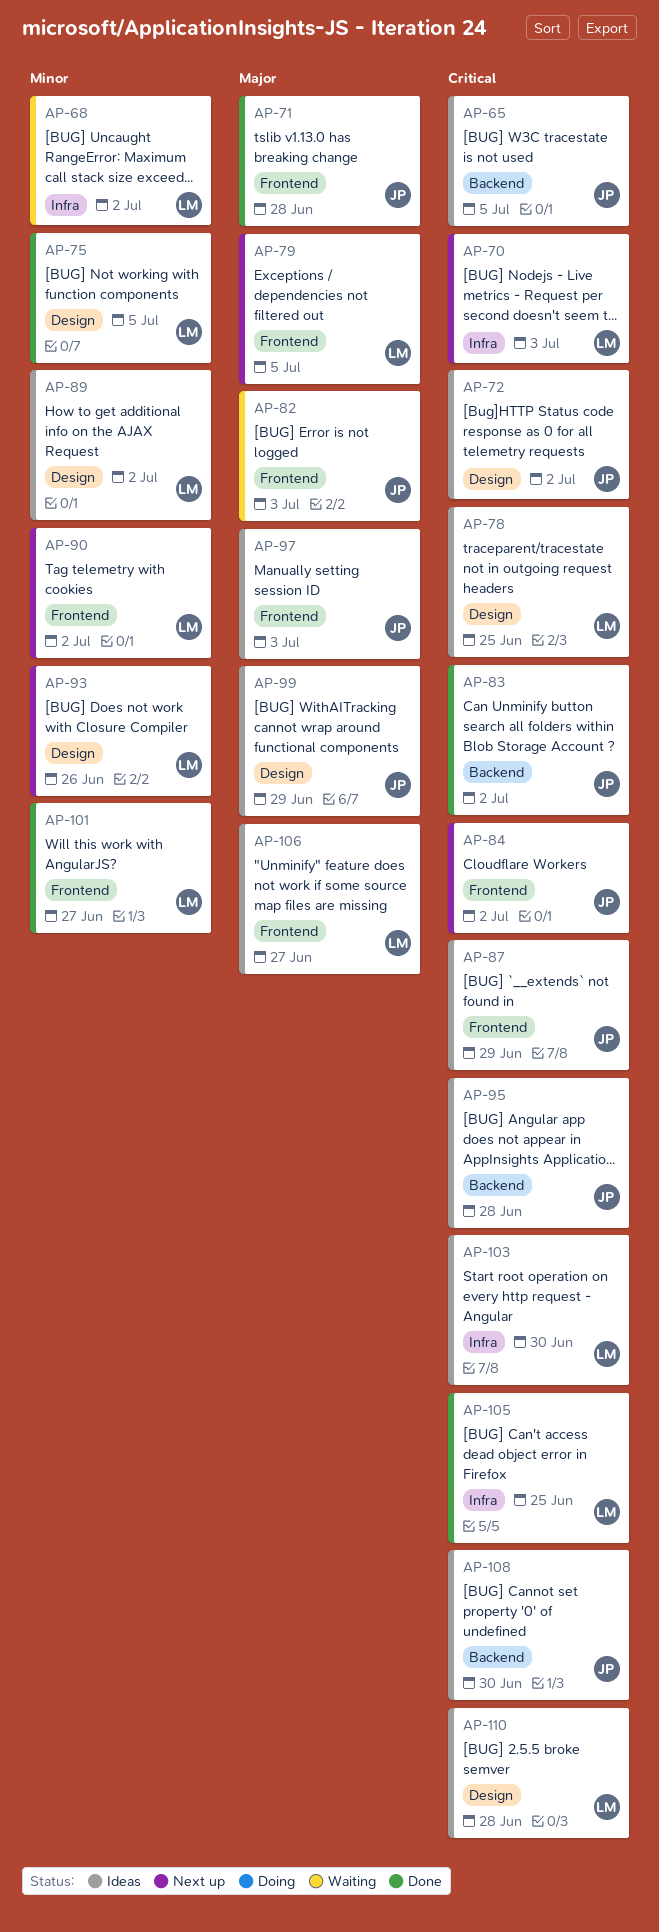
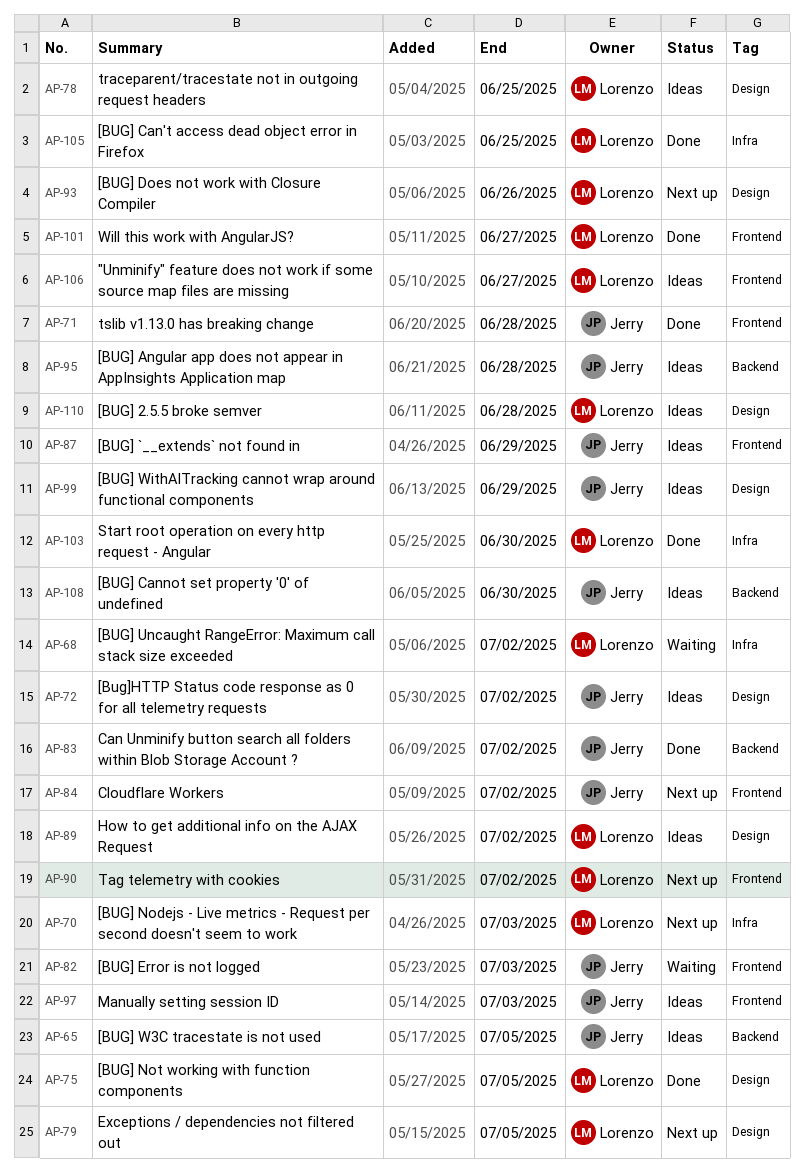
AP-79, label: Frontend -> Design
AP-103, status: Ideas -> Done

